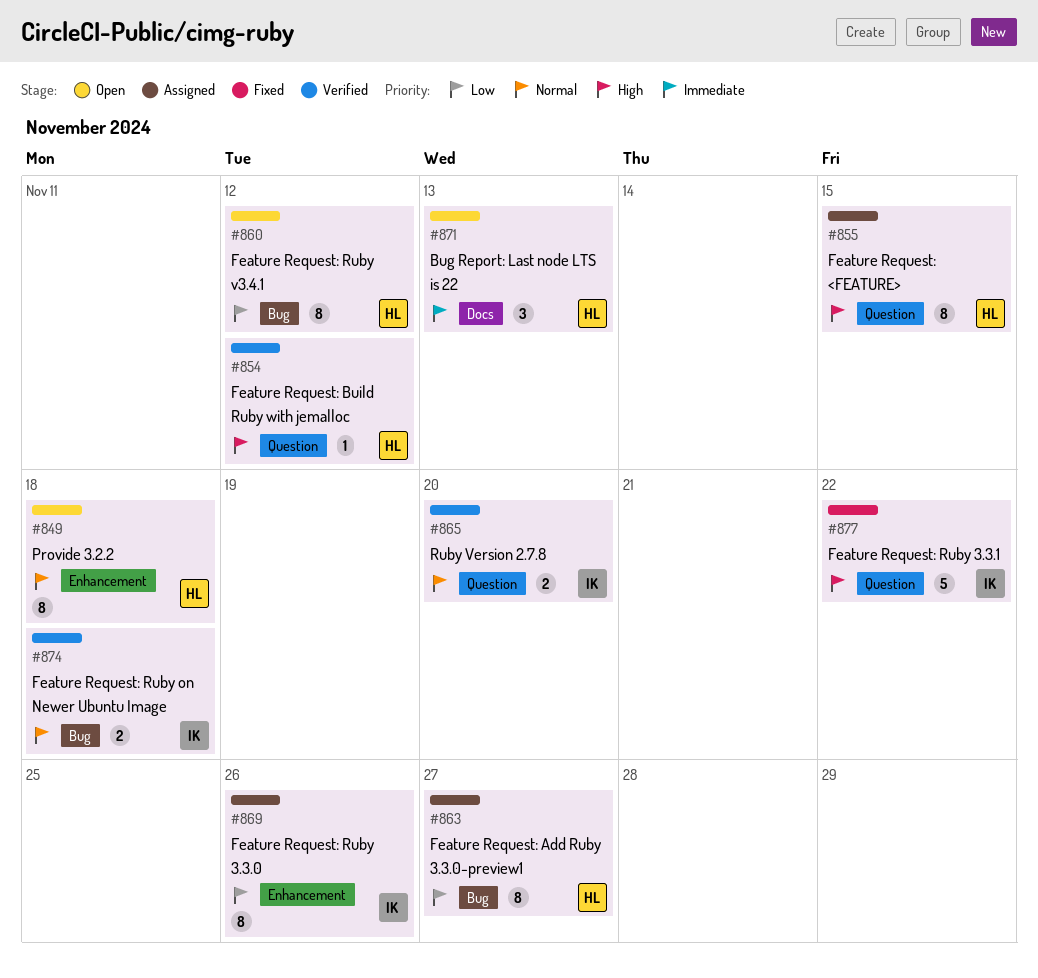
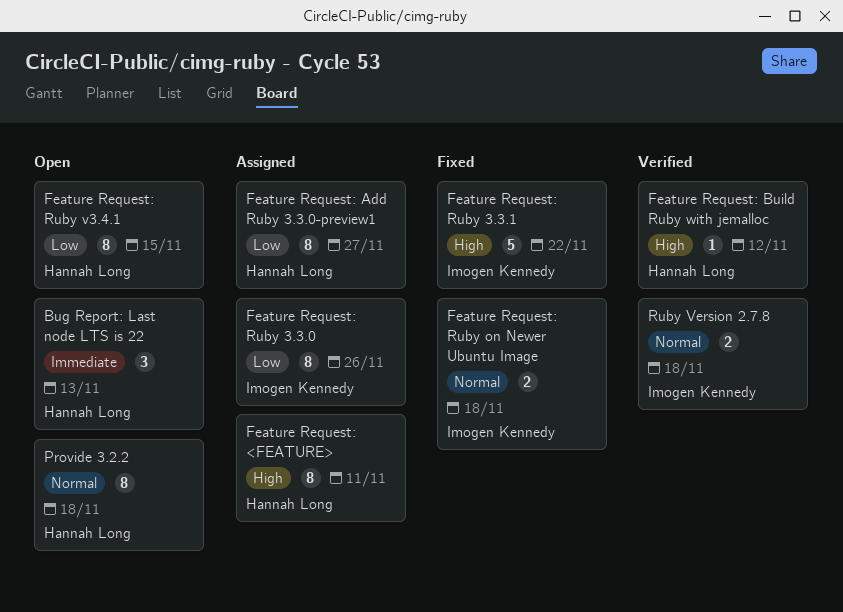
Feature Request: <FEATURE>, due: Nov 15 -> Nov 11
Feature Request: Ruby on Newer Ubuntu Image, status: Verified -> Fixed
Feature Request: Ruby v3.4.1, due: Nov 12 -> Nov 15
Ruby Version 2.7.8, due: Nov 20 -> Nov 18

